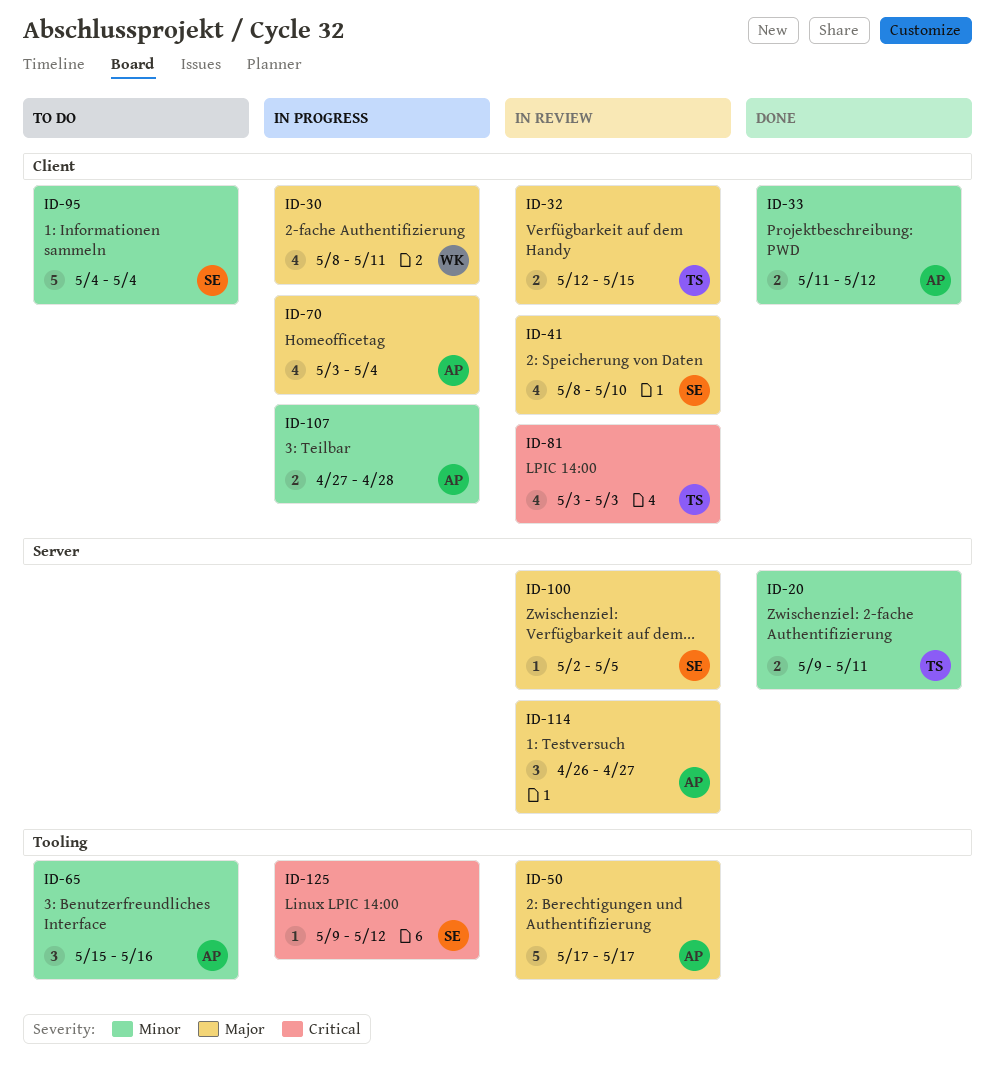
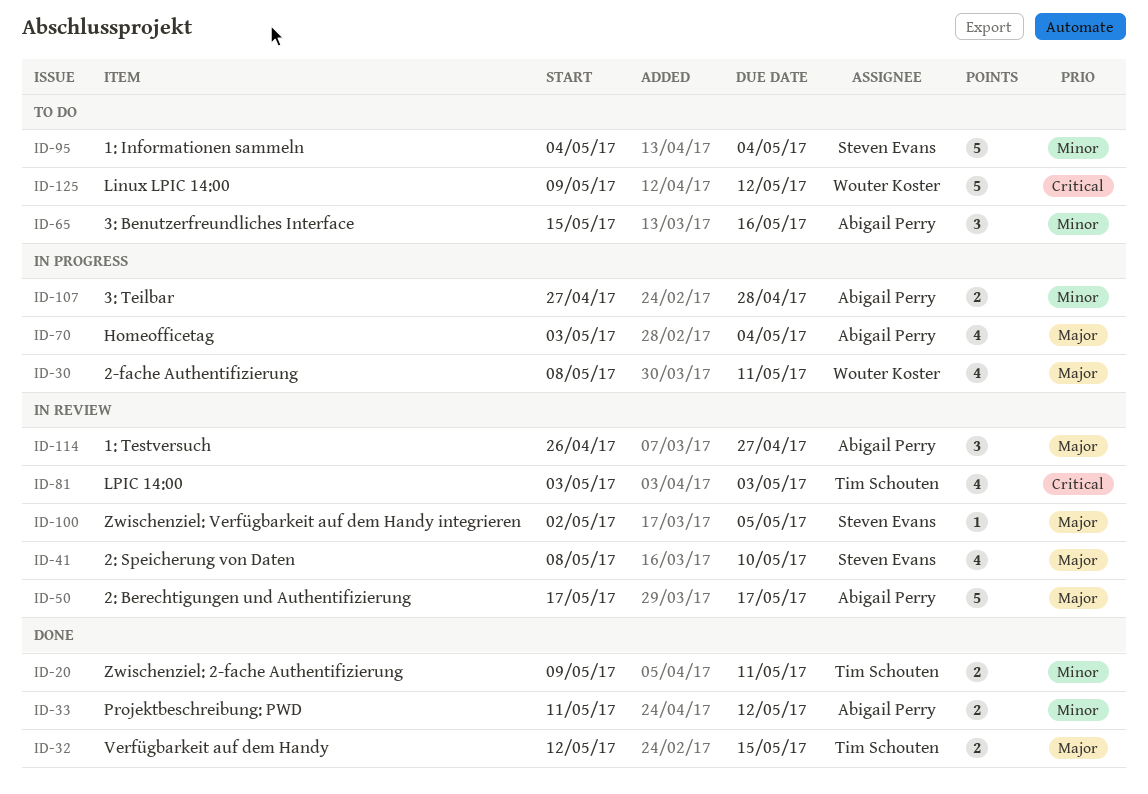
ID-32, status: In review -> Done
ID-125, status: In progress -> To do
ID-125, owner: Steven Evans -> Wouter Koster
ID-125, estimate: 1 -> 5

